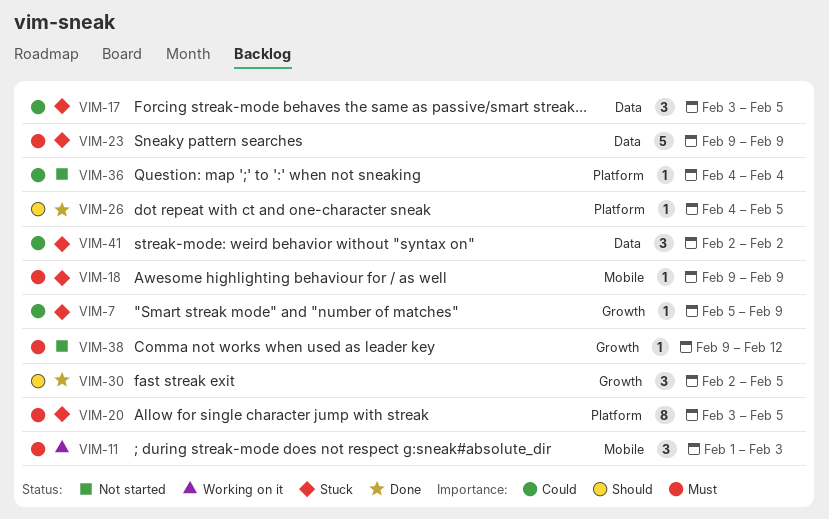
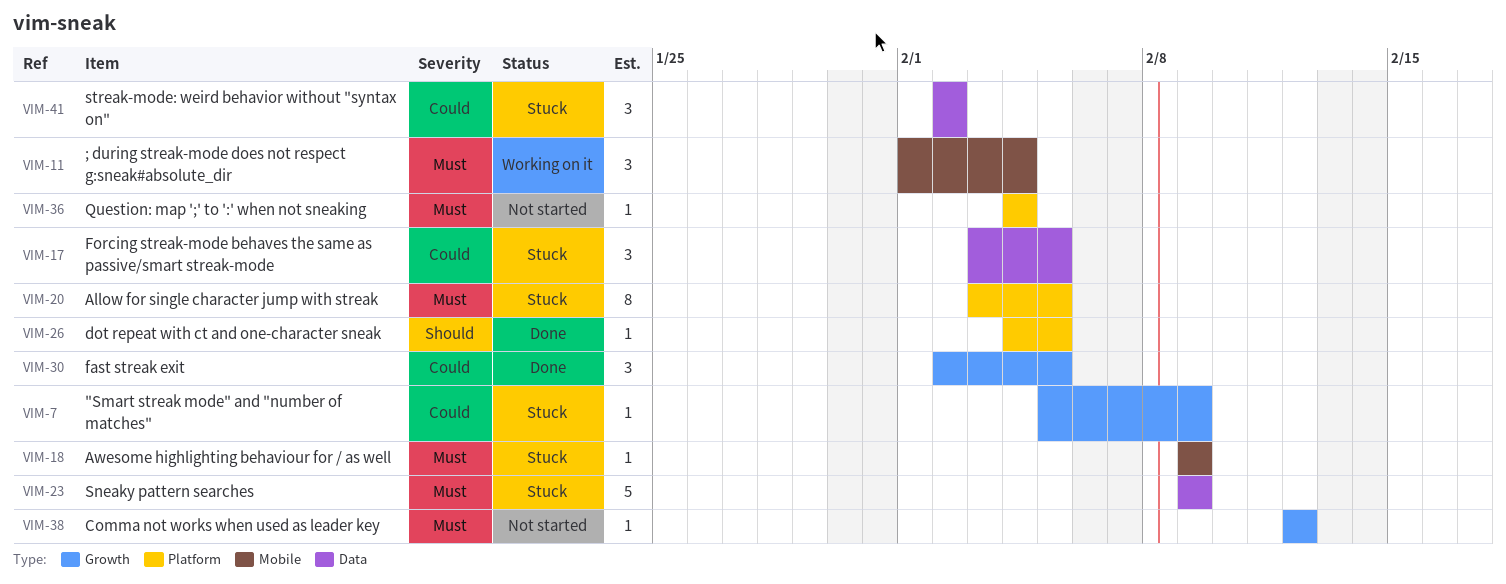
VIM-11, due: Feb 3 -> Feb 4
VIM-30, priority: Should -> Could
VIM-36, priority: Could -> Must
VIM-38, start: Feb 9 -> Feb 12

